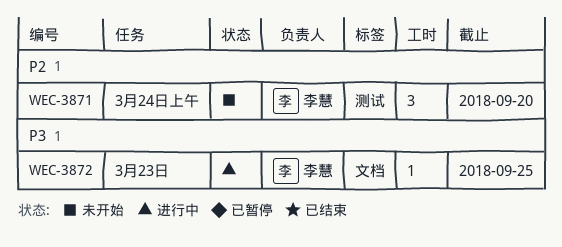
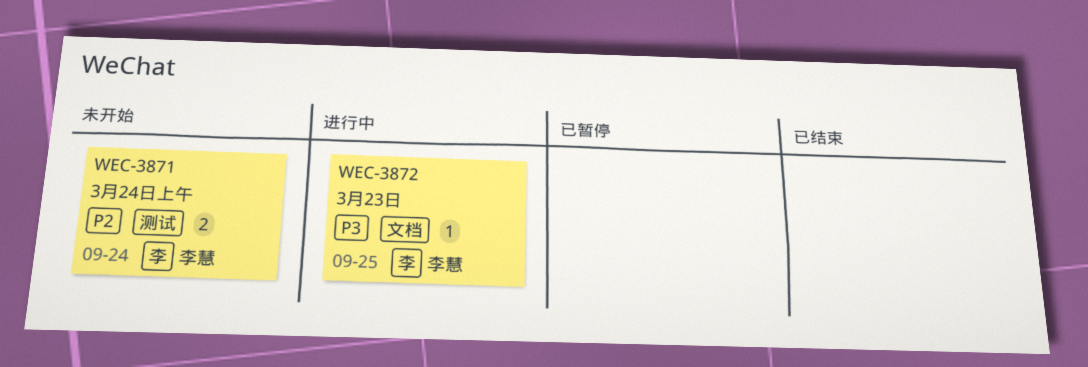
WEC-3871, estimate: 3 -> 2
WEC-3871, due: Sep 20 -> Sep 24

